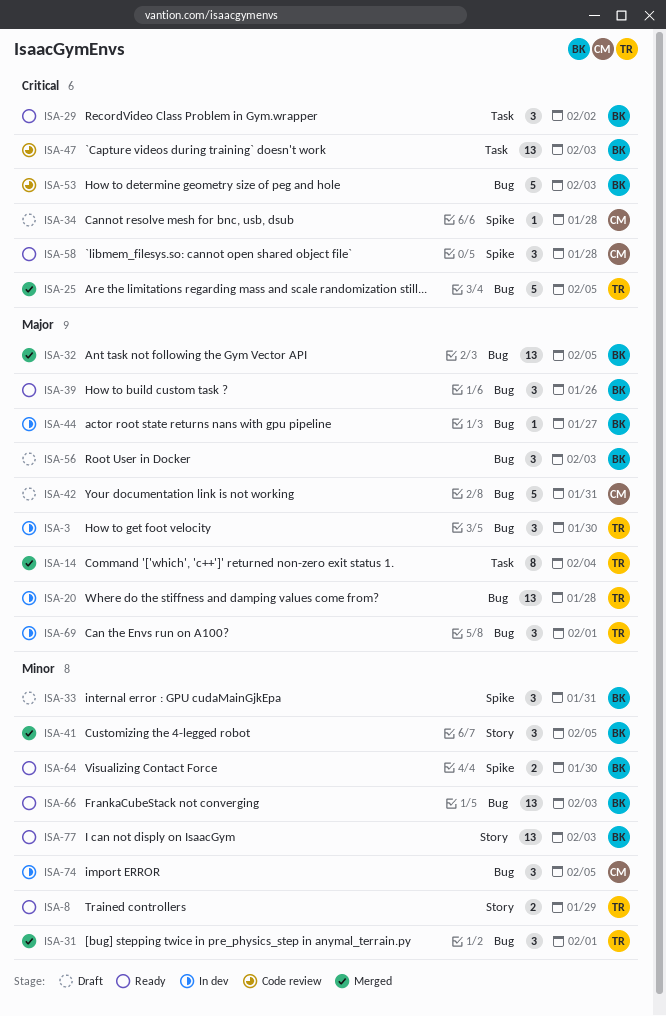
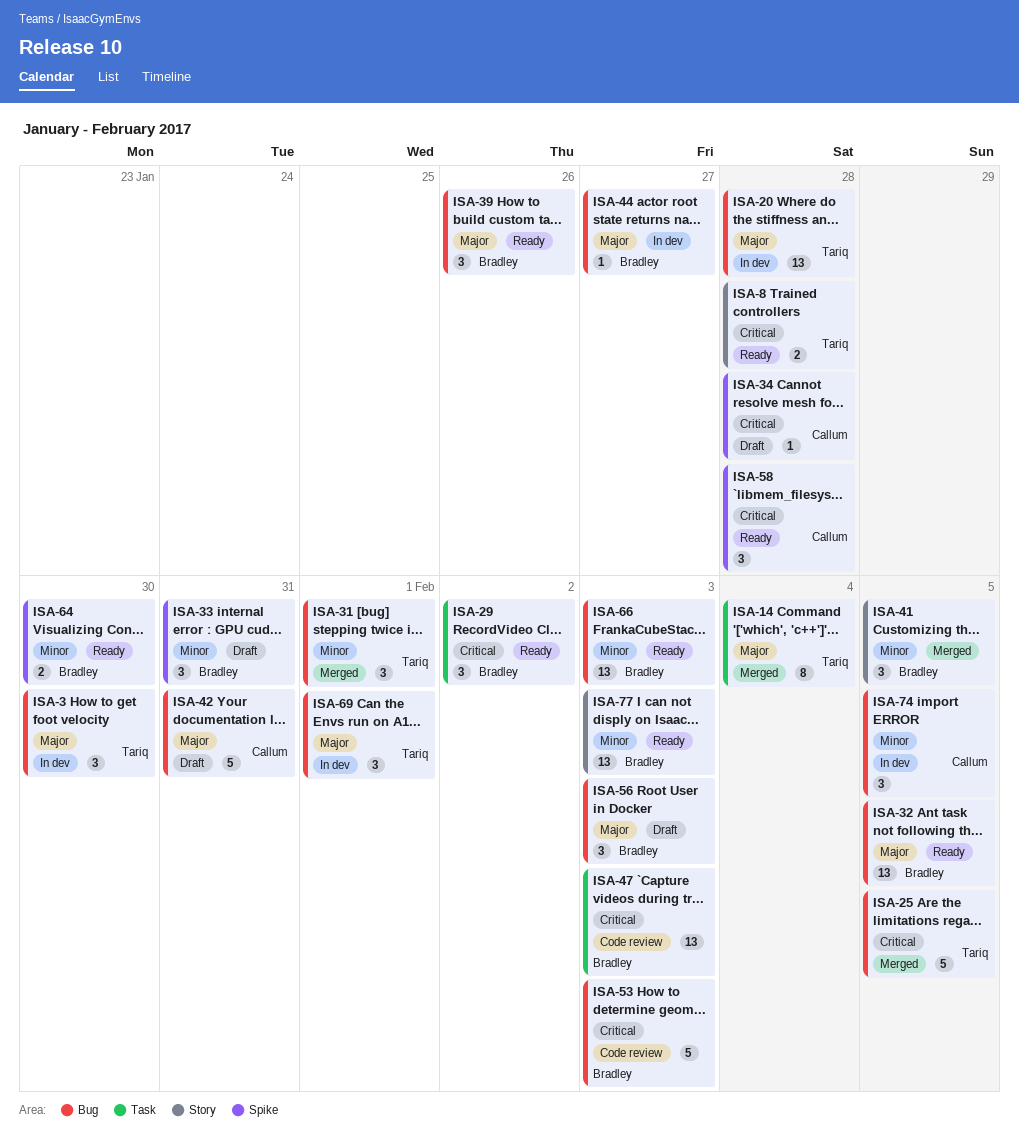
ISA-8, priority: Minor -> Critical
ISA-8, due: Jan 29 -> Jan 28
ISA-32, status: Merged -> Ready

